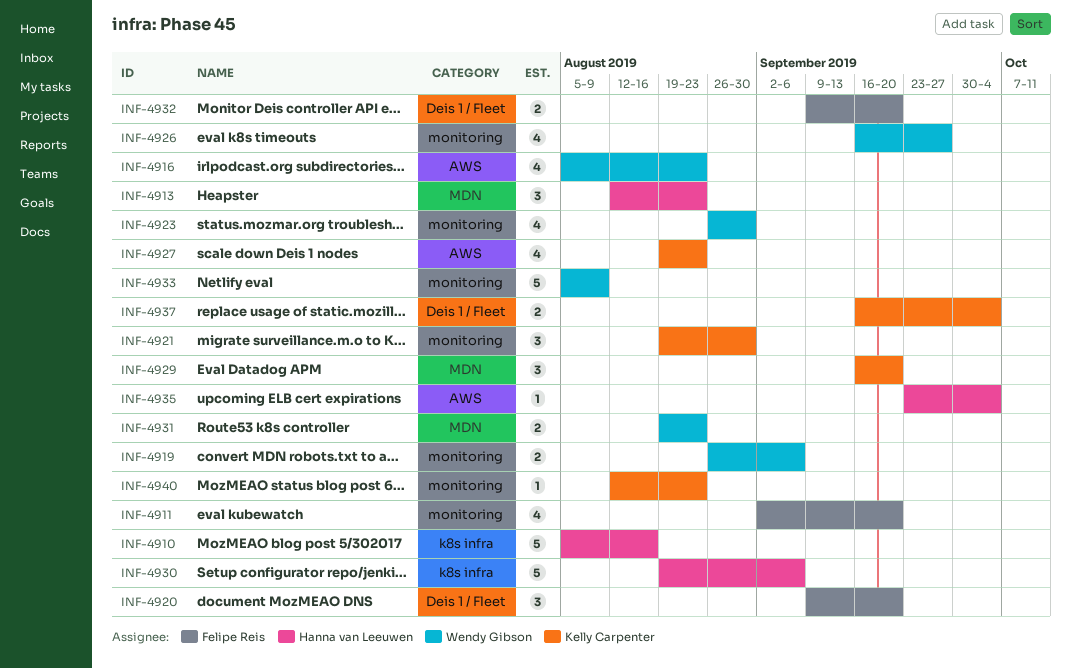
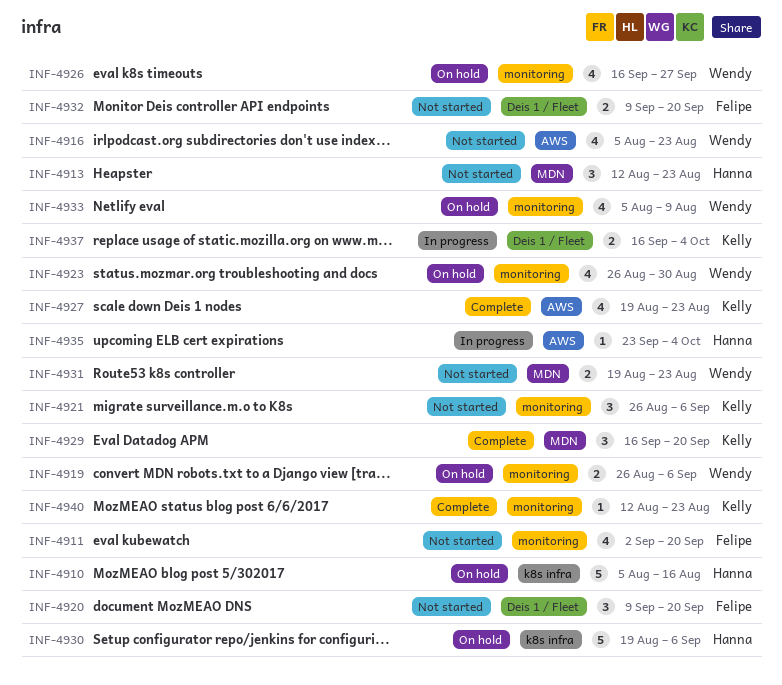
INF-4921, start: Aug 19 -> Aug 26
INF-4921, due: Aug 30 -> Sep 6
INF-4933, estimate: 5 -> 4

